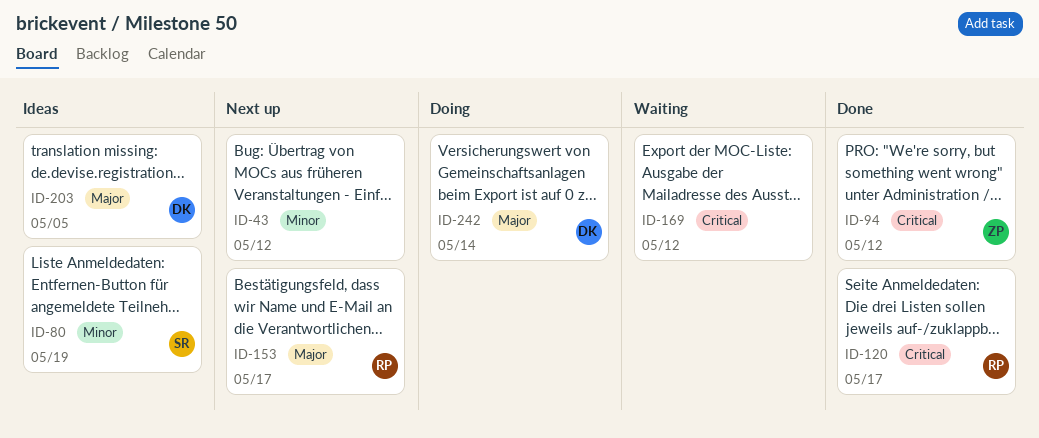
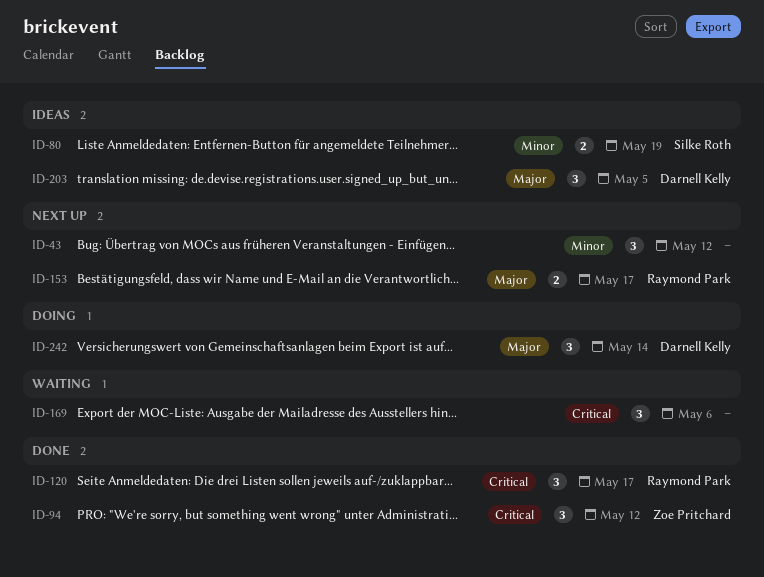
ID-169, due: May 12 -> May 6

